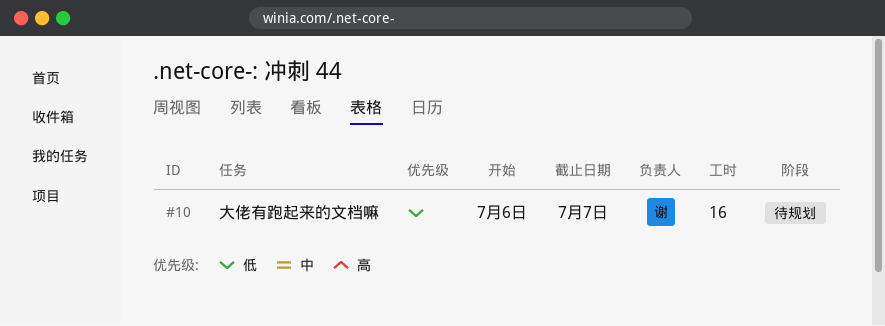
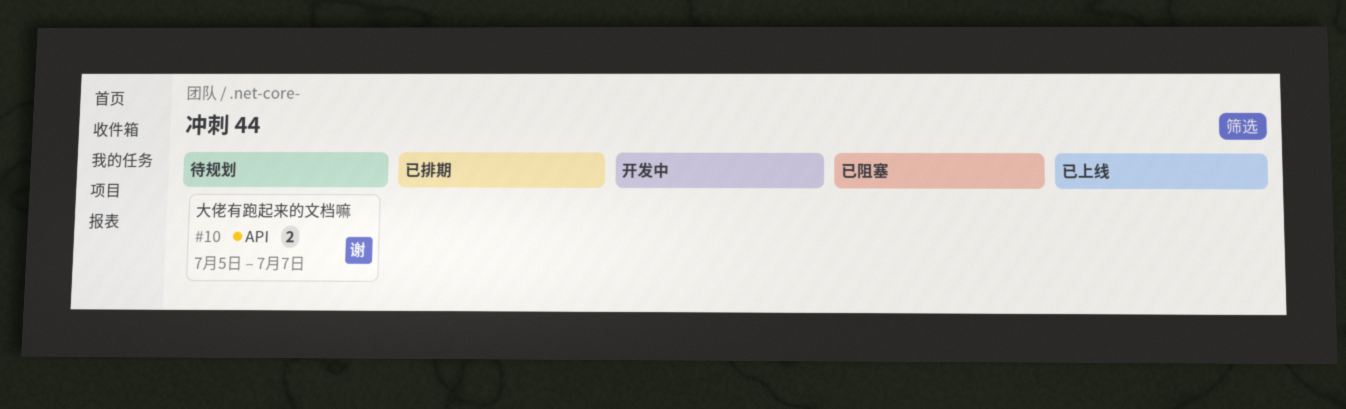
#10, estimate: 16 -> 2
#10, start: Jul 6 -> Jul 5

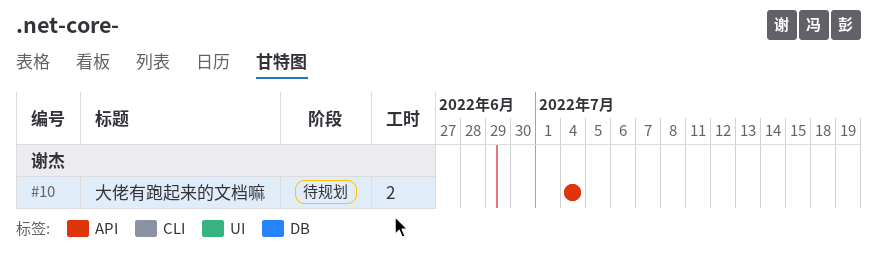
#10, start: Jul 5 -> Jul 4
#10, due: Jul 7 -> Jul 4

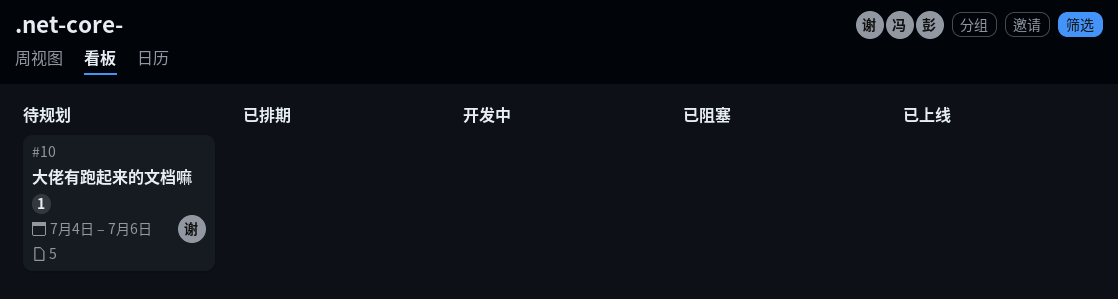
#10, estimate: 2 -> 1
#10, due: Jul 4 -> Jul 6

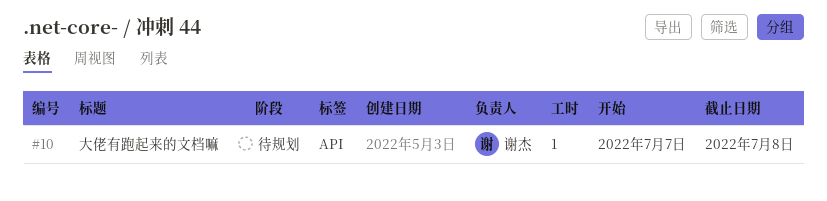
#10, start: Jul 4 -> Jul 7
#10, due: Jul 6 -> Jul 8

